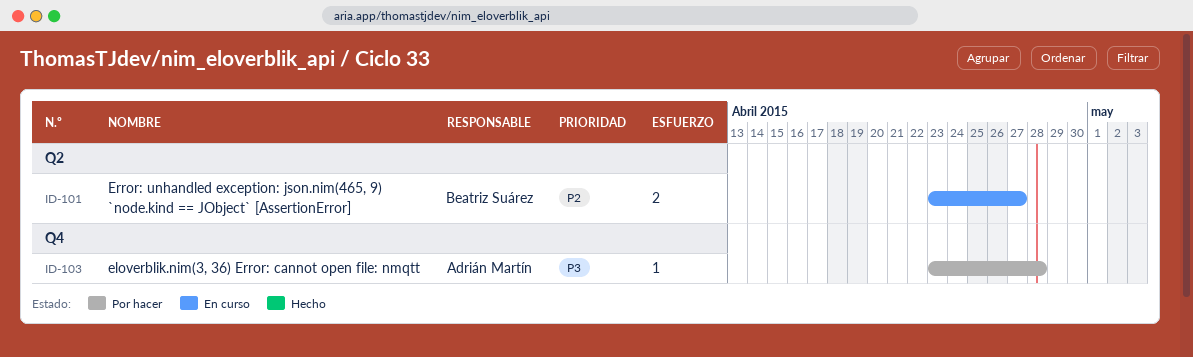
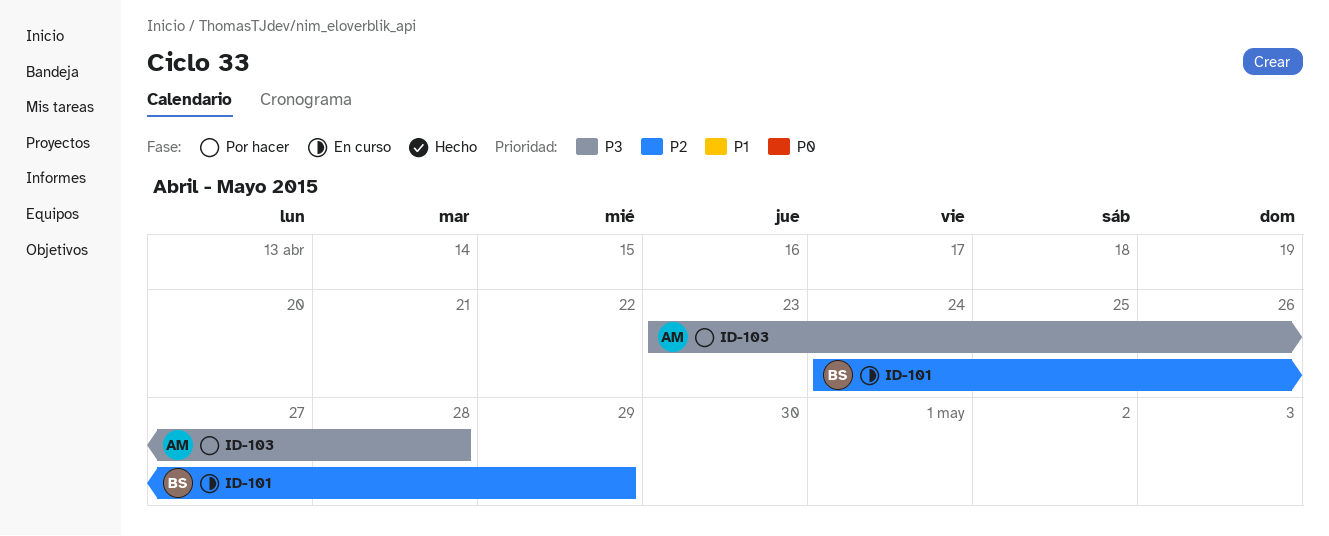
ID-101, start: Apr 23 -> Apr 24
ID-101, due: Apr 27 -> Apr 29

